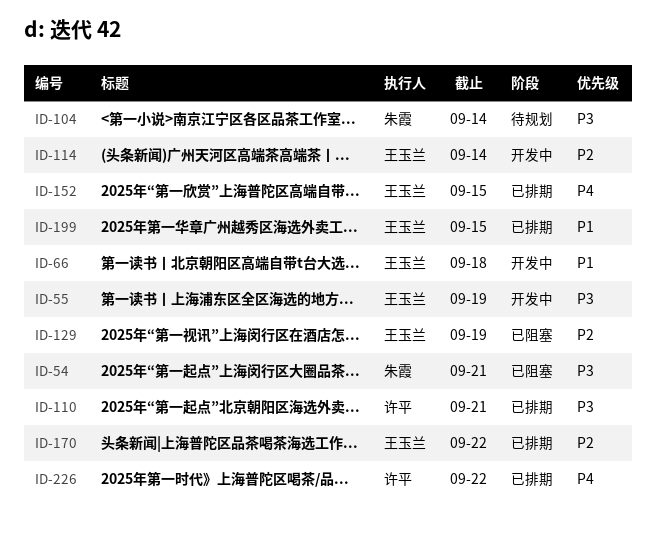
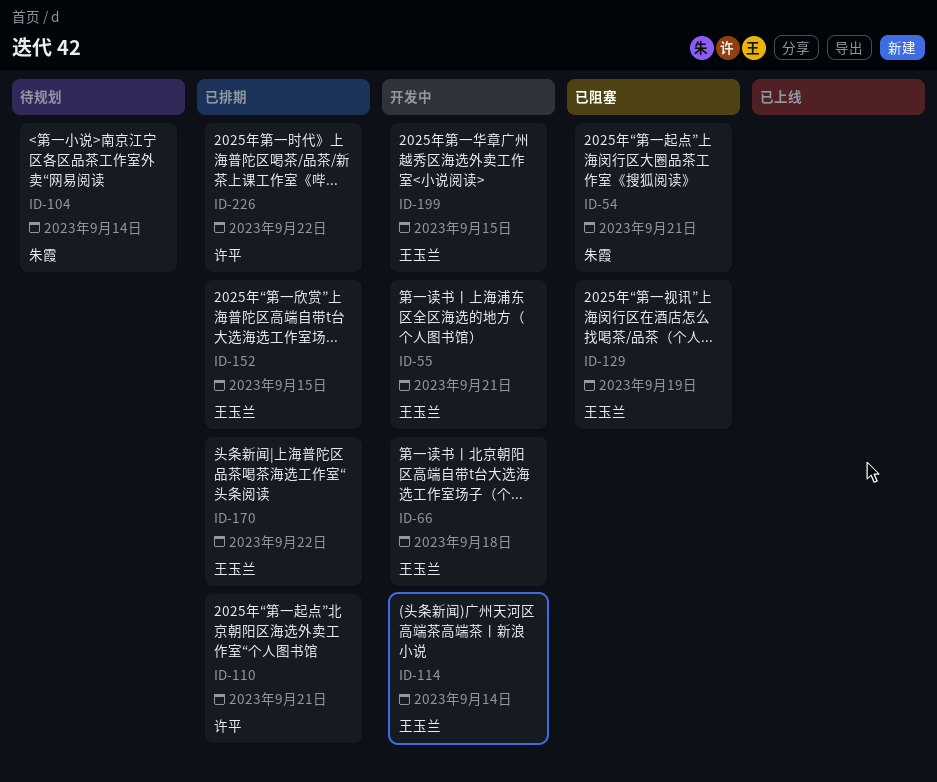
ID-55, due: Sep 19 -> Sep 21
ID-199, status: 已排期 -> 开发中

